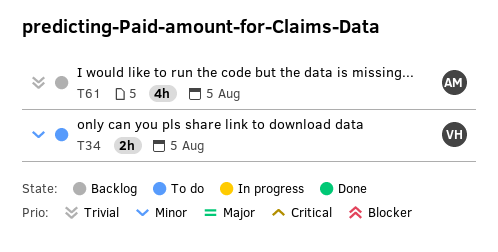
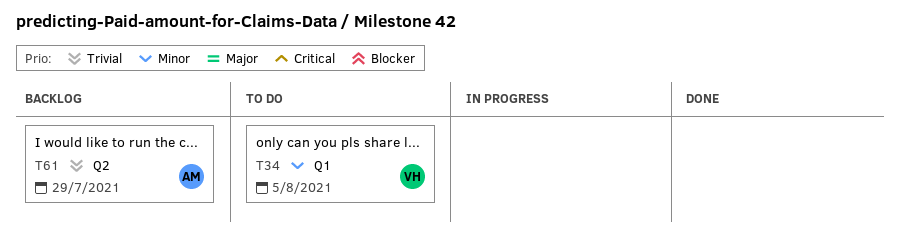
T61, due: Aug 5 -> Jul 29

